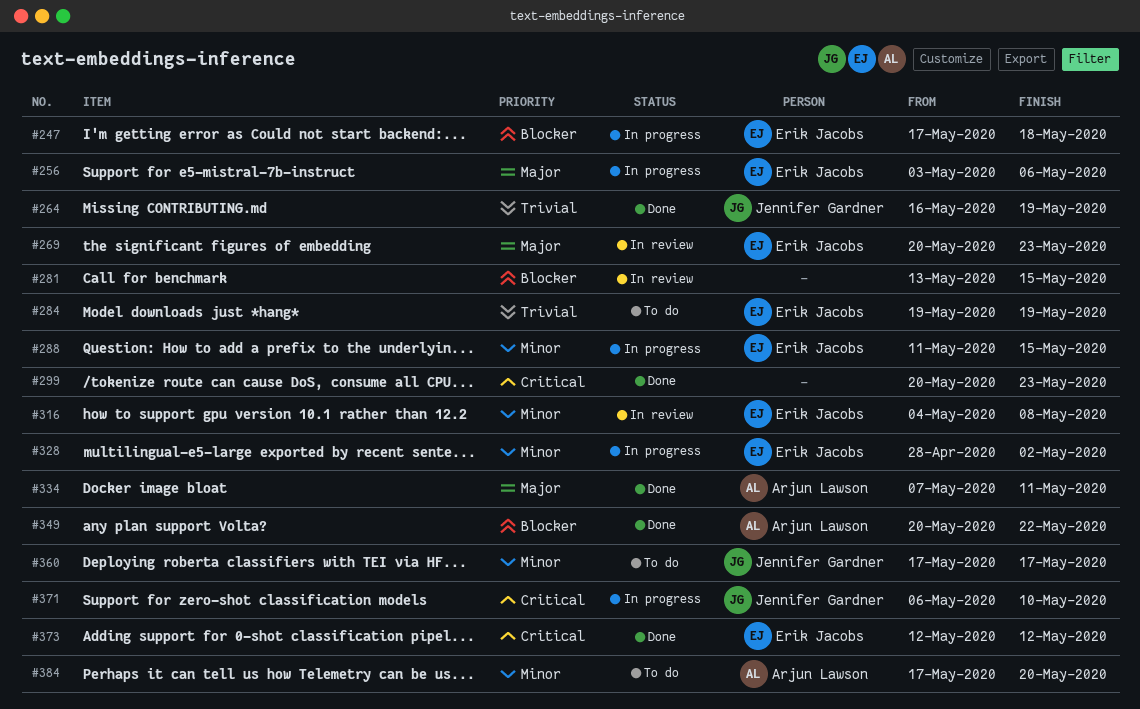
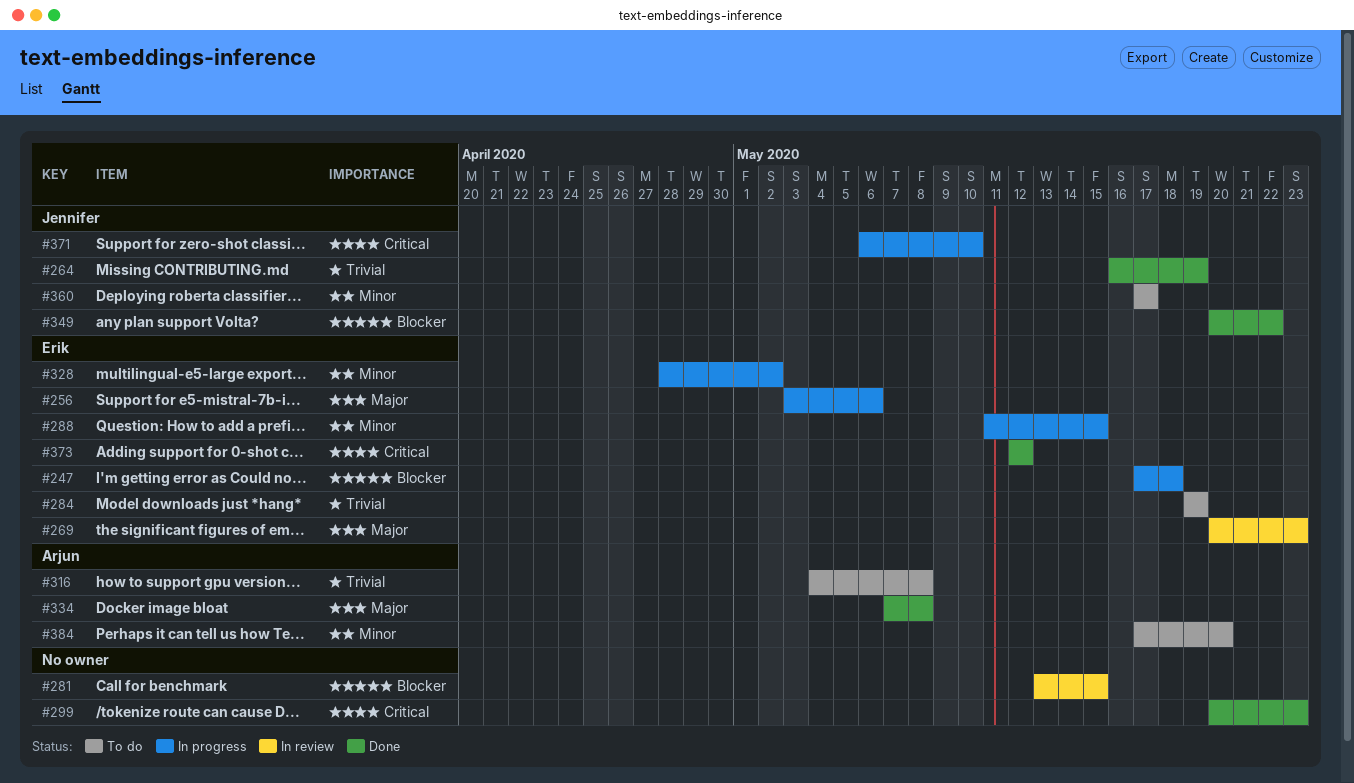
#316, status: In review -> To do
#316, owner: Erik Jacobs -> Arjun Lawson
#316, priority: Minor -> Trivial
#334, due: May 11 -> May 8
#349, owner: Arjun Lawson -> Jennifer Gardner

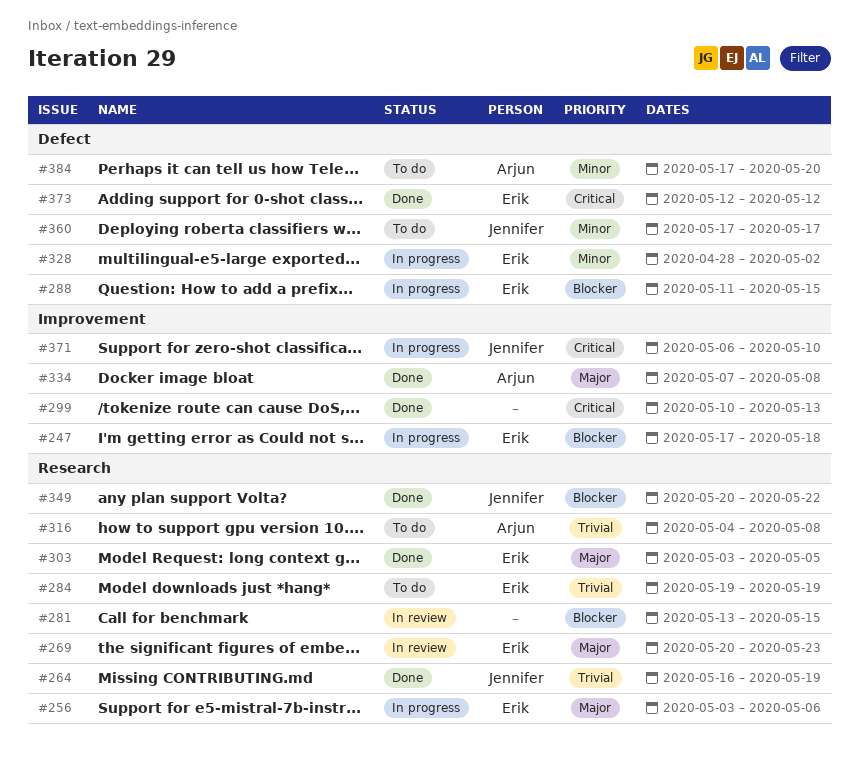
#288, priority: Minor -> Blocker
#299, start: May 20 -> May 10
#299, due: May 23 -> May 13
#303: none -> present

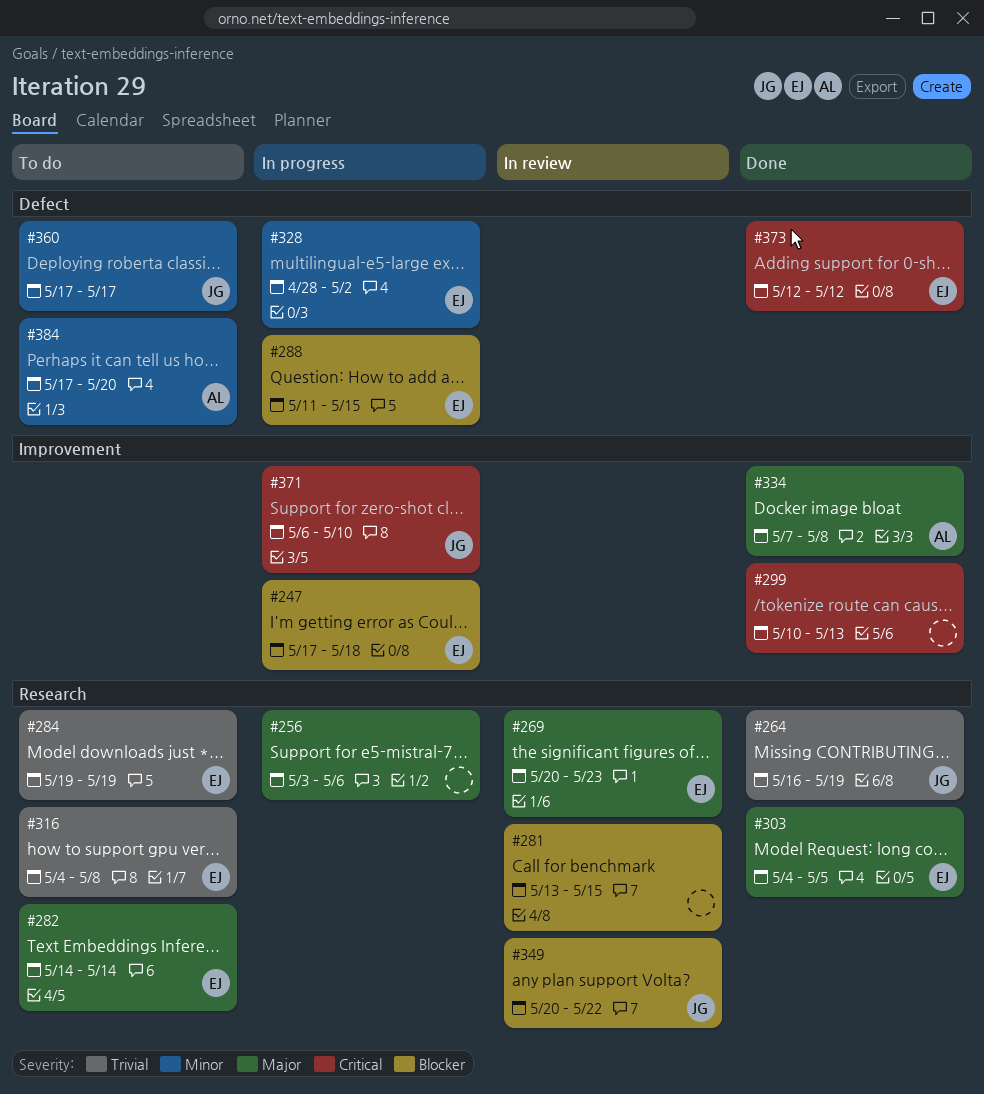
#256, owner: Erik -> none
#282: none -> present
#303, start: May 3 -> May 4
#316, owner: Arjun -> Erik
#349, status: Done -> In review

